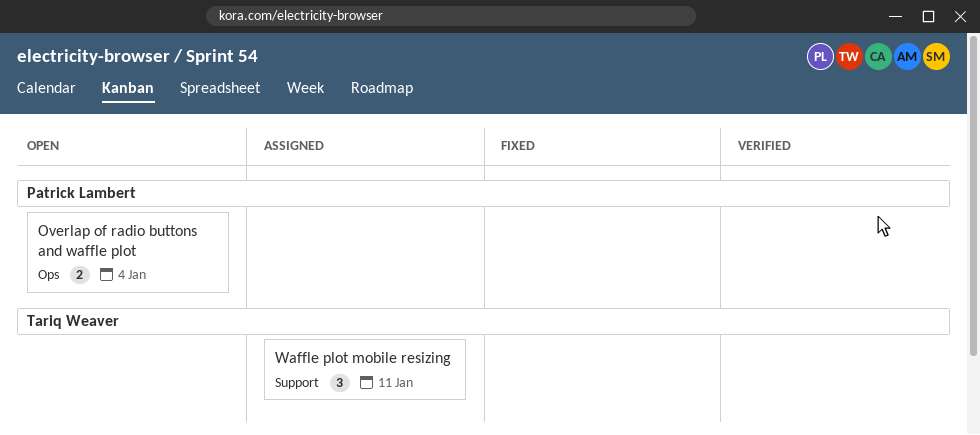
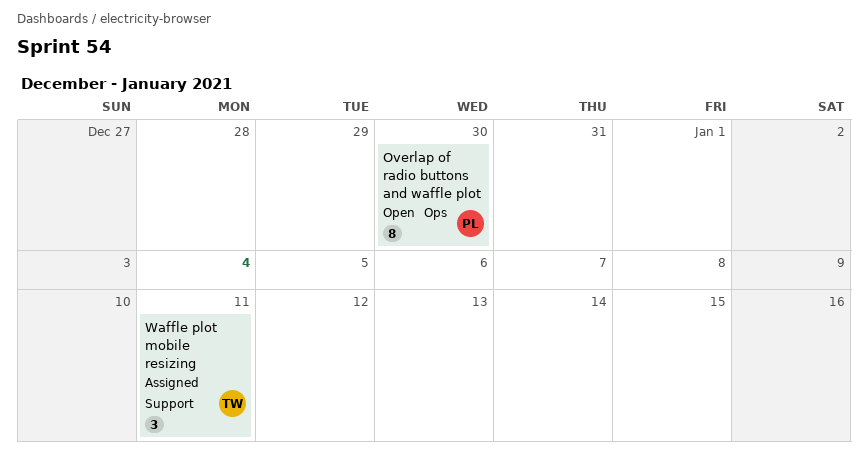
Overlap of radio buttons and waffle plot, estimate: 2 -> 8
Overlap of radio buttons and waffle plot, due: Jan 4 -> Dec 30

